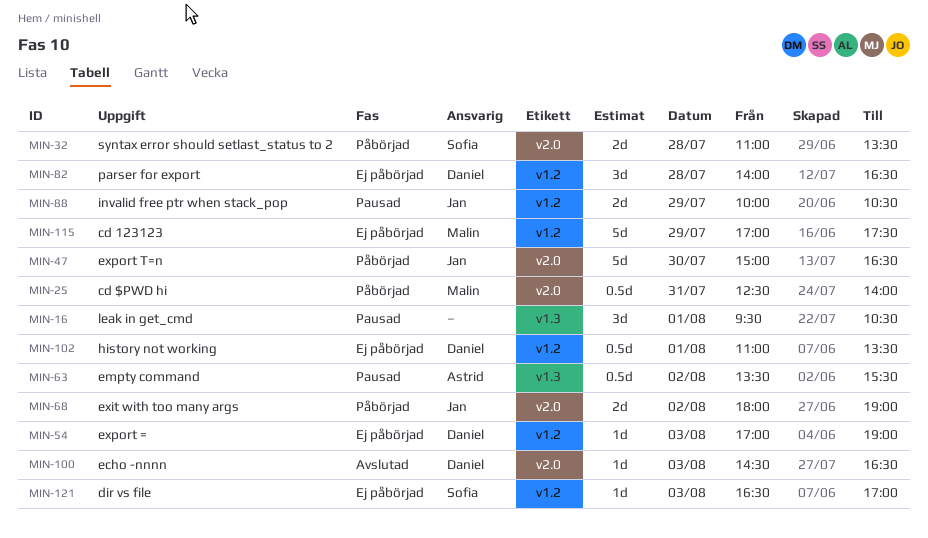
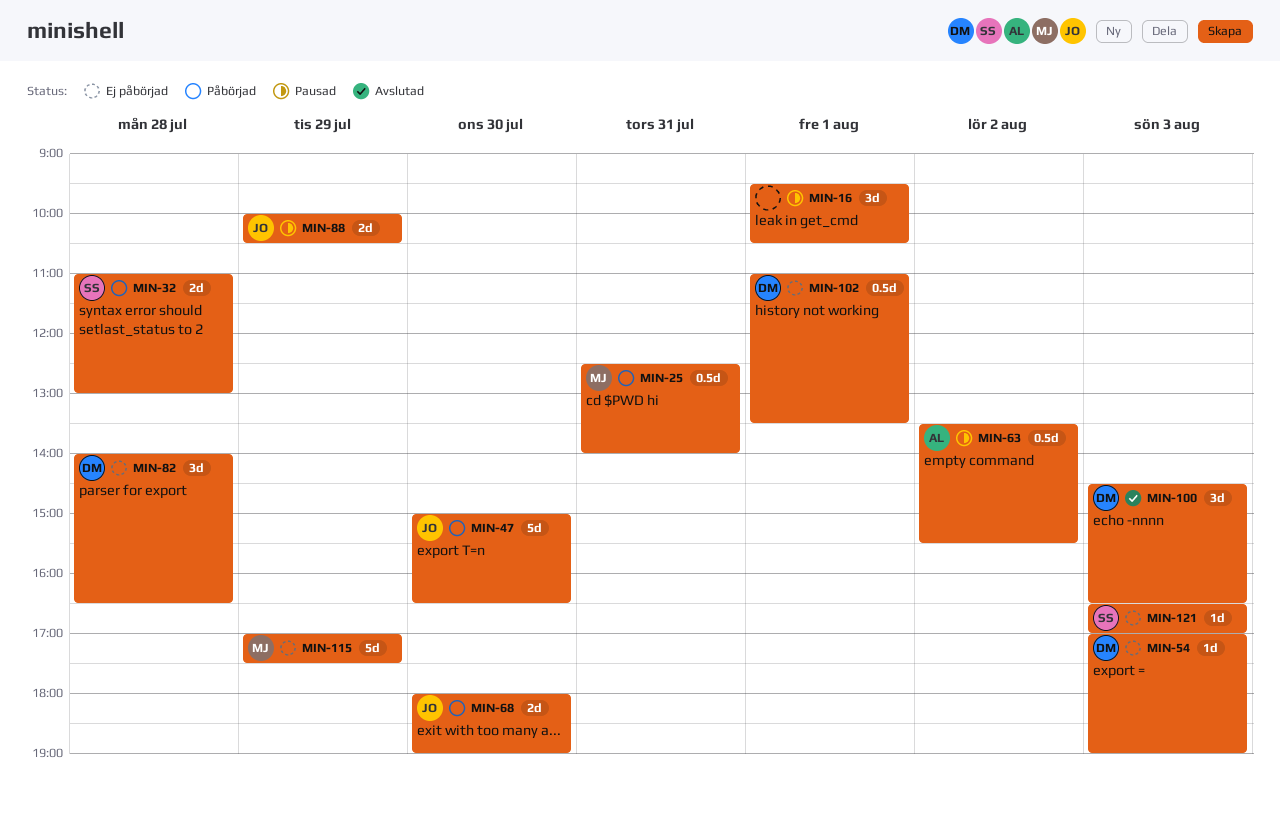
MIN-32, ends: 13:30 -> 13:00
MIN-68, day: Aug 2 -> Jul 30
MIN-100, estimate: 1d -> 3d

